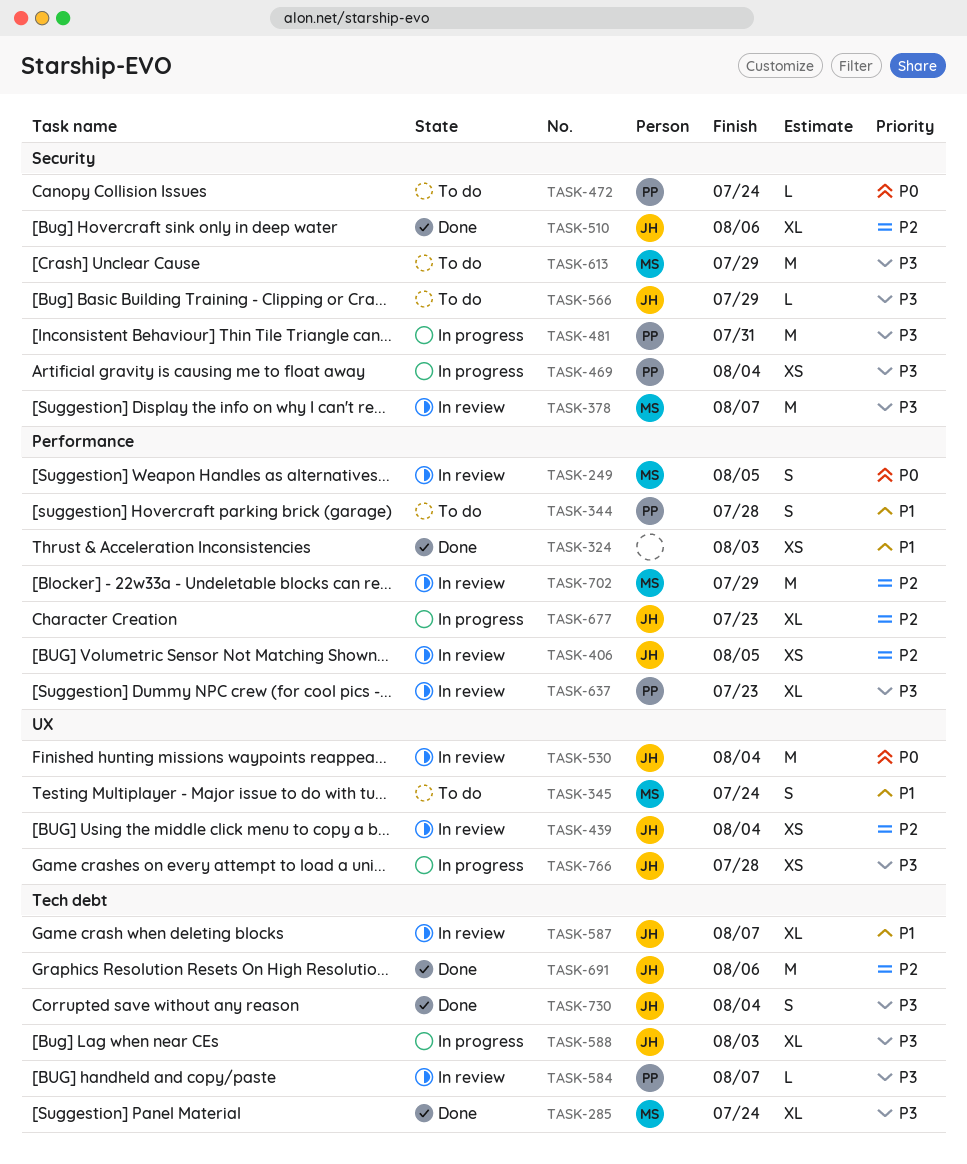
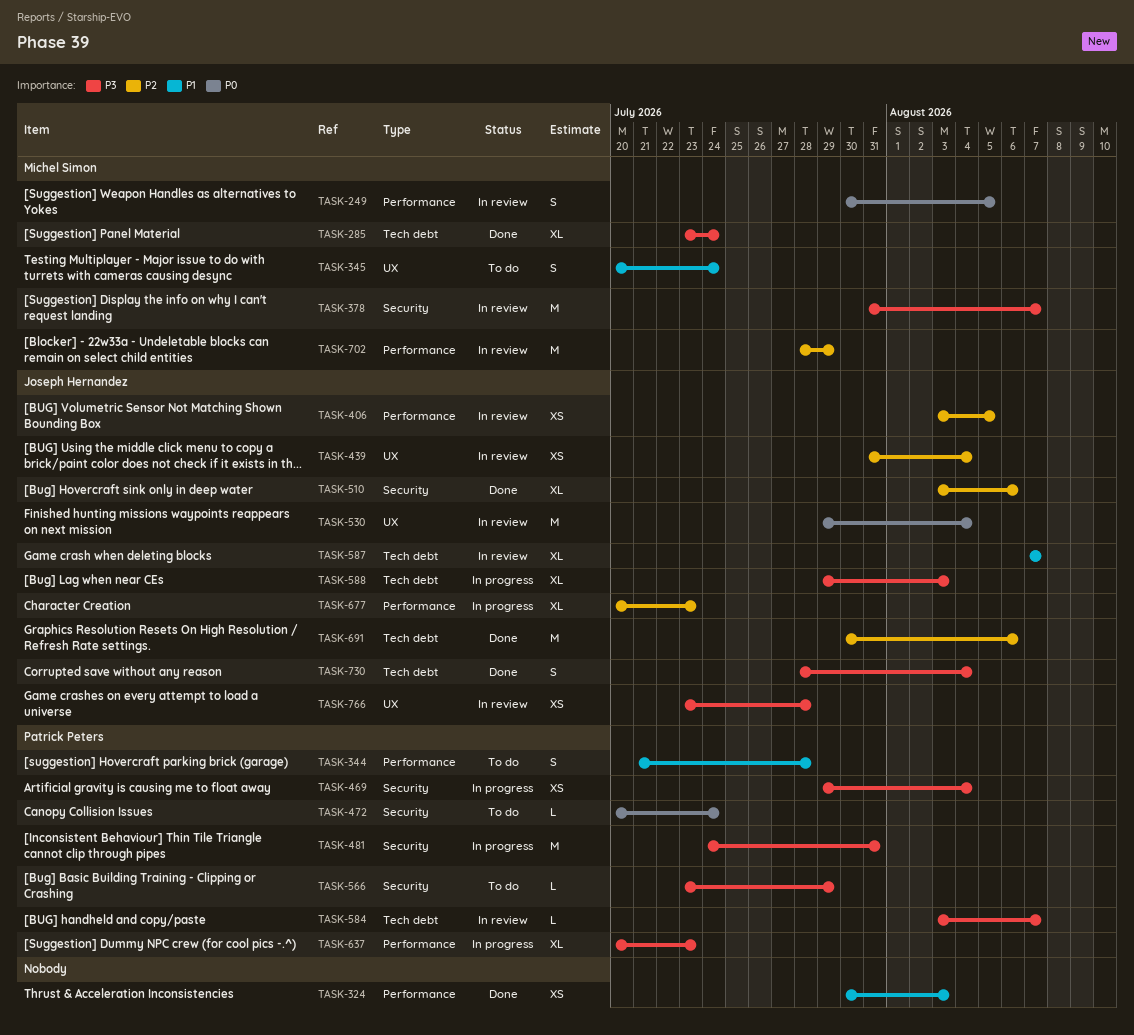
TASK-566, owner: Joseph Hernandez -> Patrick Peters
TASK-613: present -> none
TASK-637, status: In review -> In progress
TASK-766, status: In progress -> In review

